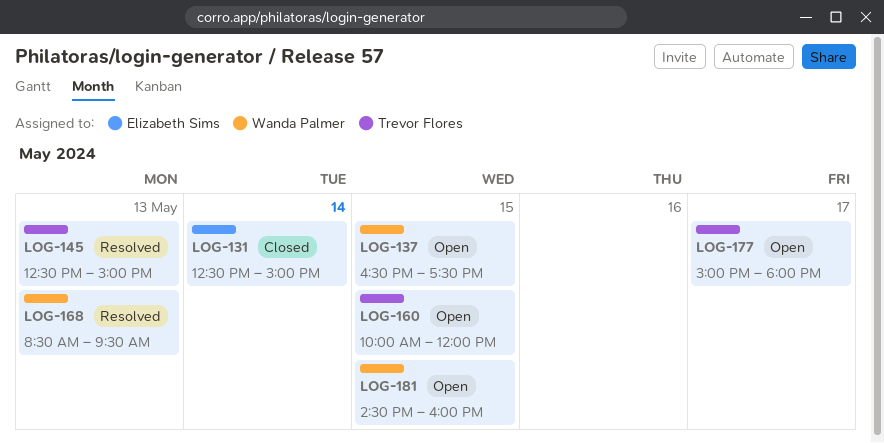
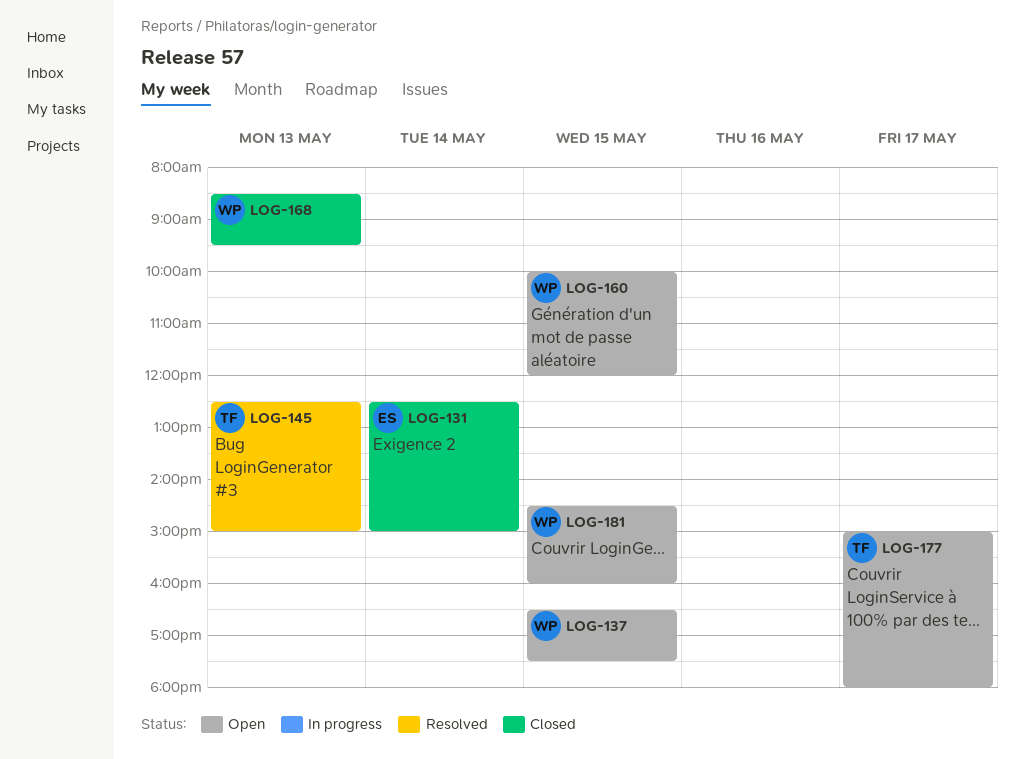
LOG-160, owner: Trevor Flores -> Wanda Palmer
LOG-168, status: Resolved -> Closed

